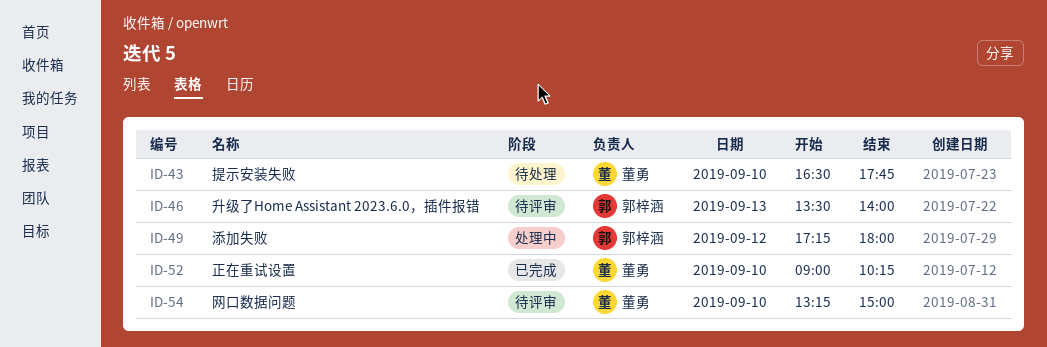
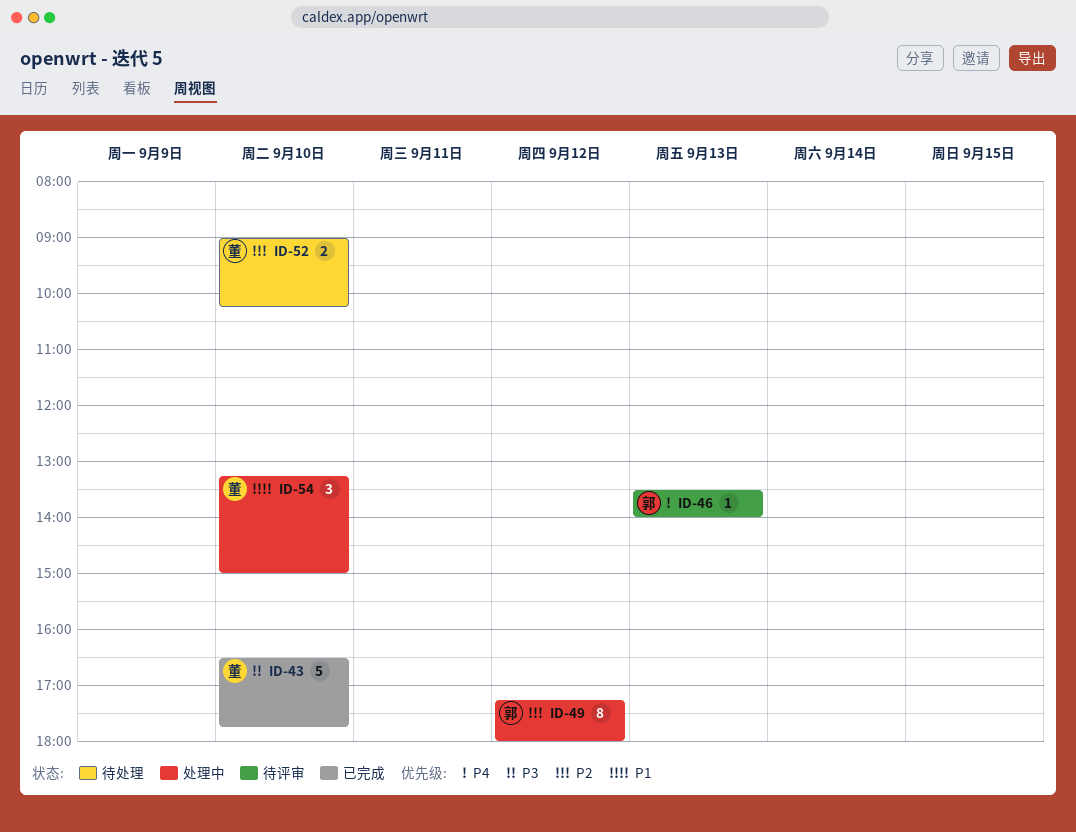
ID-43, status: 待处理 -> 已完成
ID-52, status: 已完成 -> 待处理
ID-54, status: 待评审 -> 处理中

